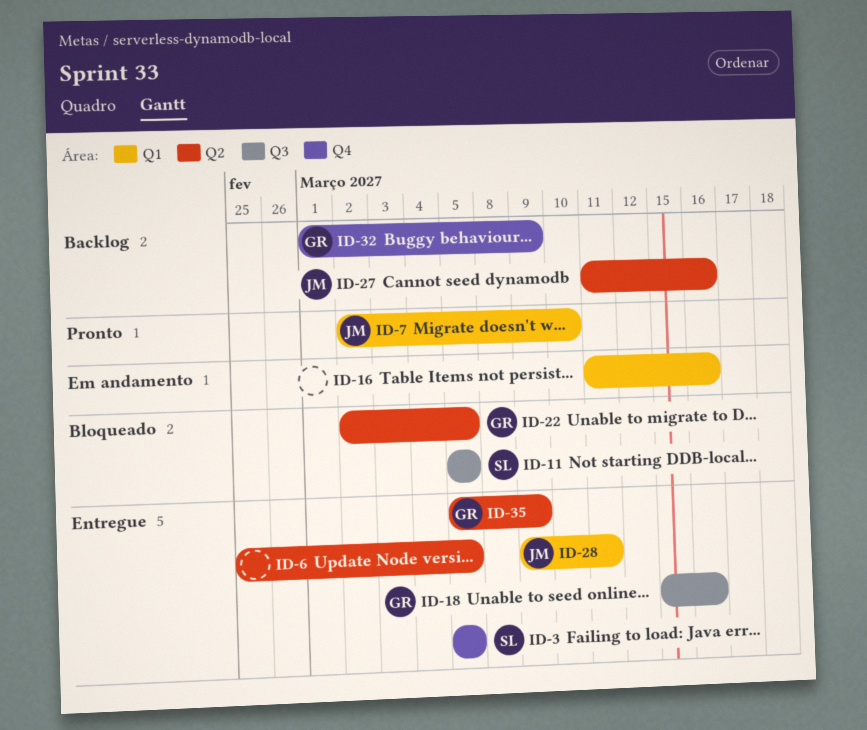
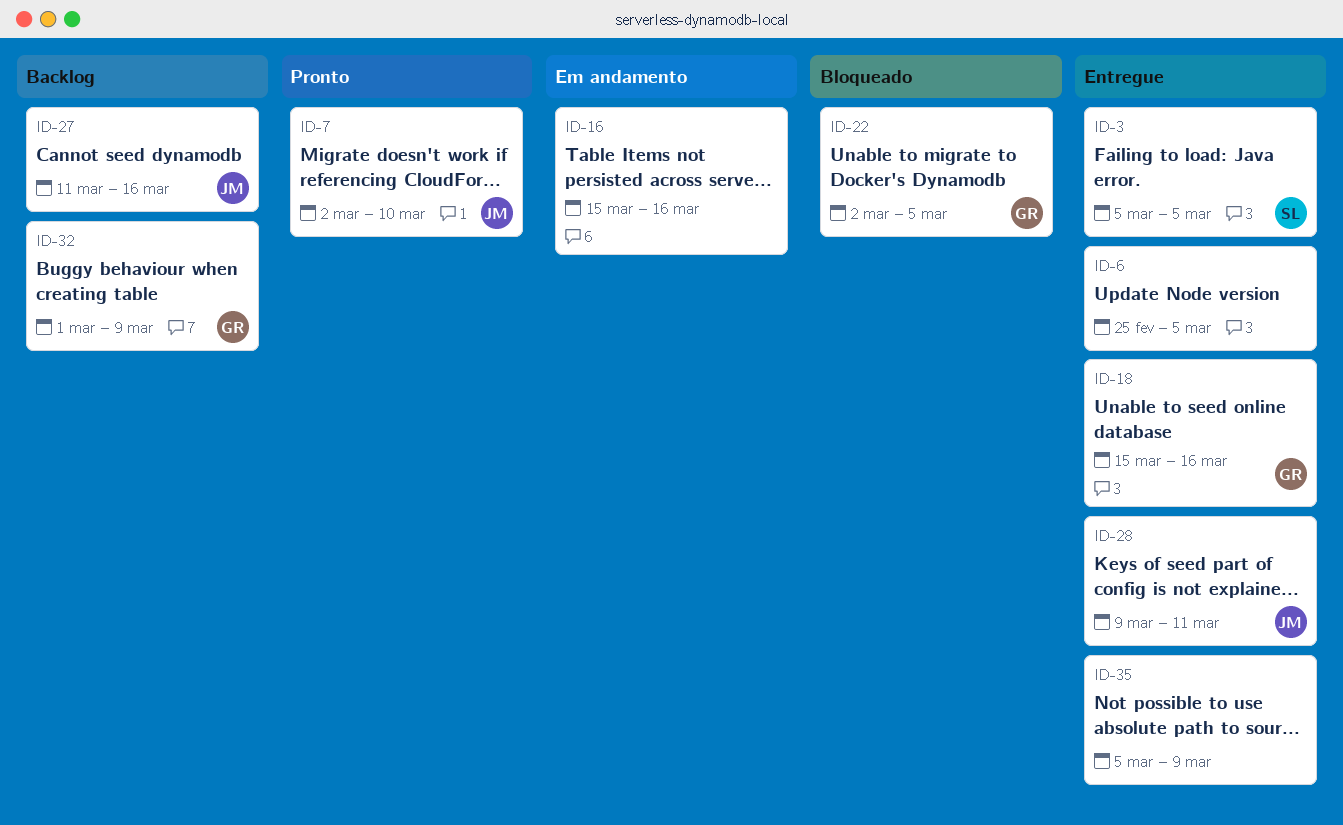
ID-11: present -> none
ID-16, start: Mar 11 -> Mar 15
ID-35, owner: GR -> none

